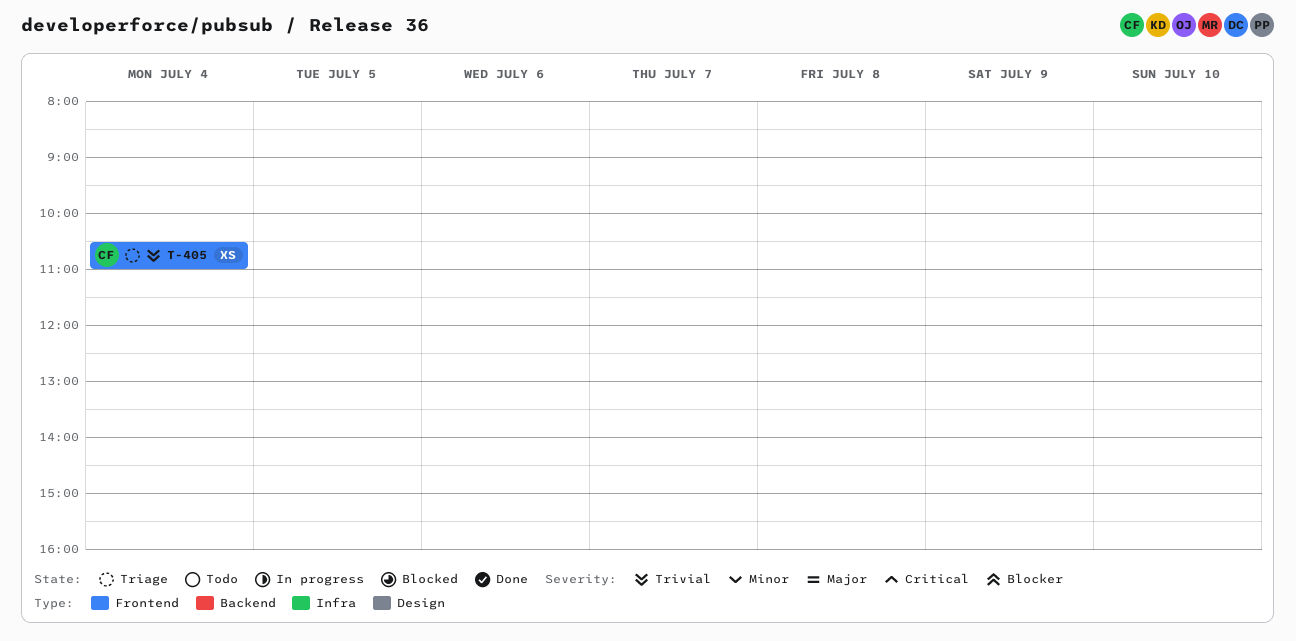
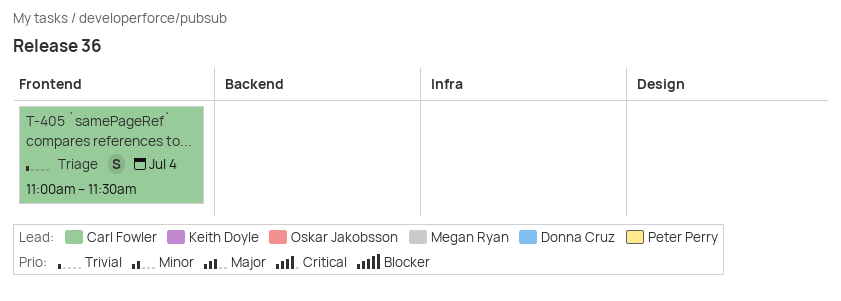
T-405, estimate: XS -> S
T-405, begins: 10:30 -> 11:00
T-405, ends: 11:00 -> 11:30

